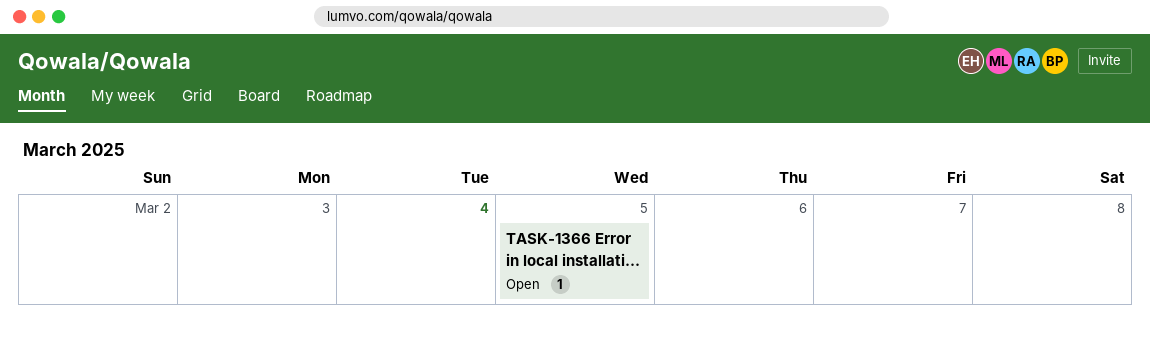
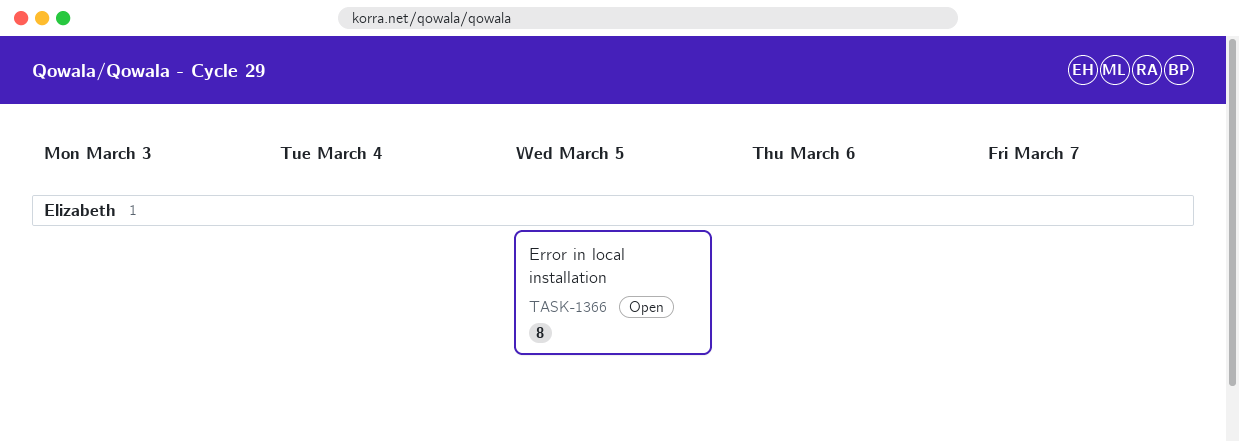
TASK-1366, estimate: 1 -> 8

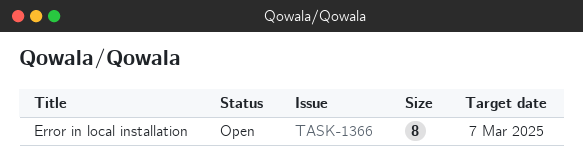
TASK-1366, due: Mar 5 -> Mar 7

